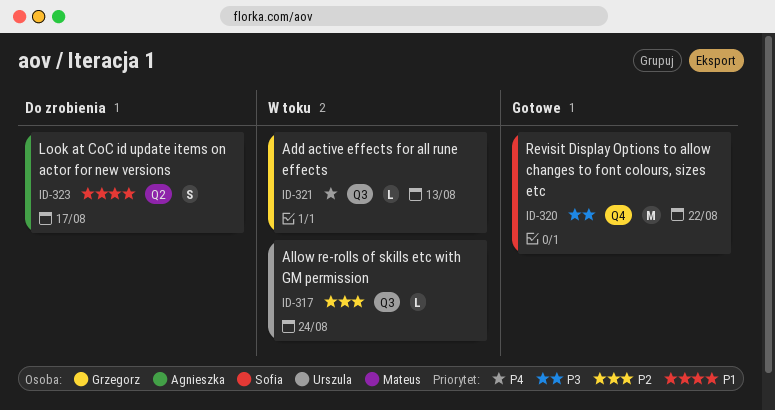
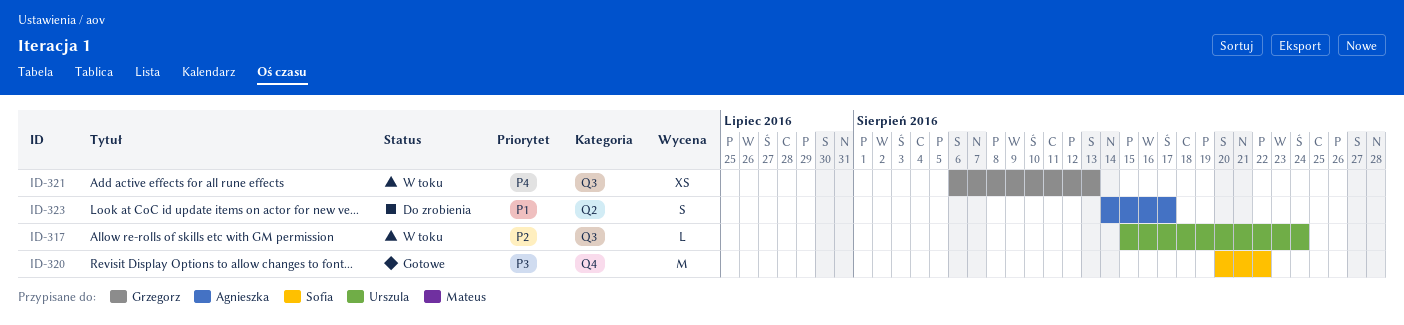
ID-321, estimate: L -> XS

